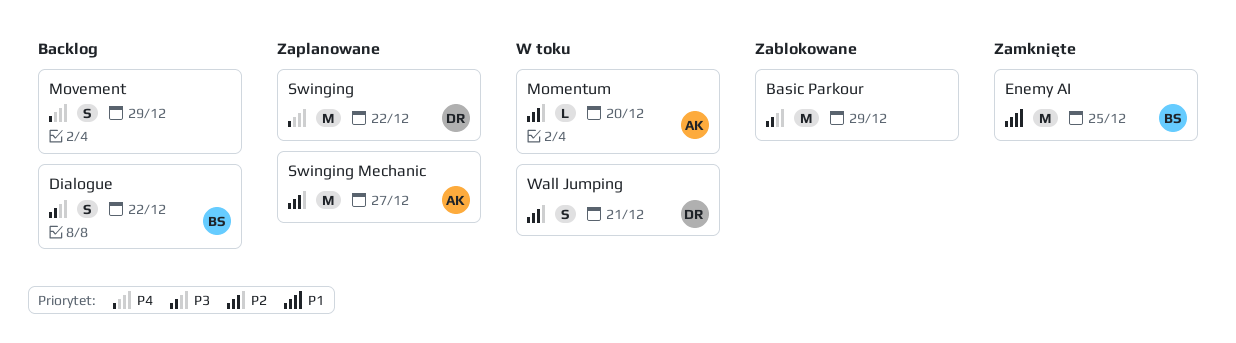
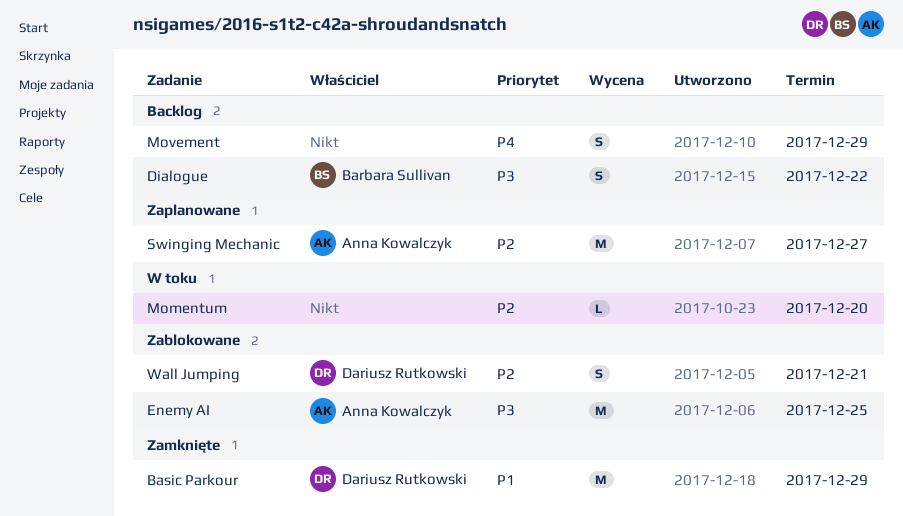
Basic Parkour, status: Zablokowane -> Zamknięte
Basic Parkour, owner: none -> Dariusz Rutkowski
Basic Parkour, priority: P3 -> P1
Enemy AI, status: Zamknięte -> Zablokowane
Enemy AI, owner: Barbara Sullivan -> Anna Kowalczyk
Enemy AI, priority: P1 -> P3
Momentum, owner: Anna Kowalczyk -> none
Swinging: present -> none
Wall Jumping, status: W toku -> Zablokowane

